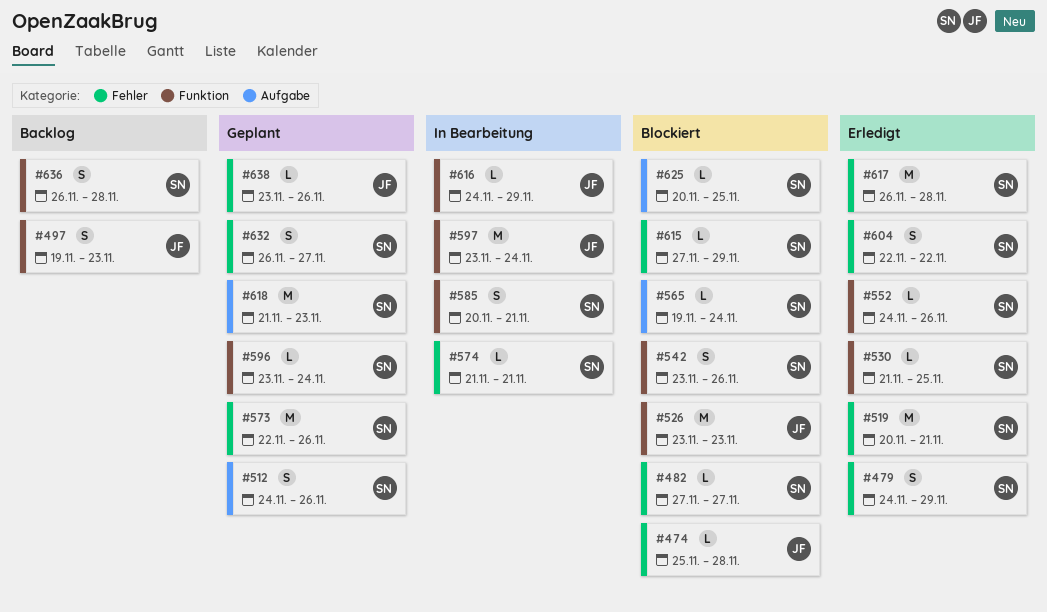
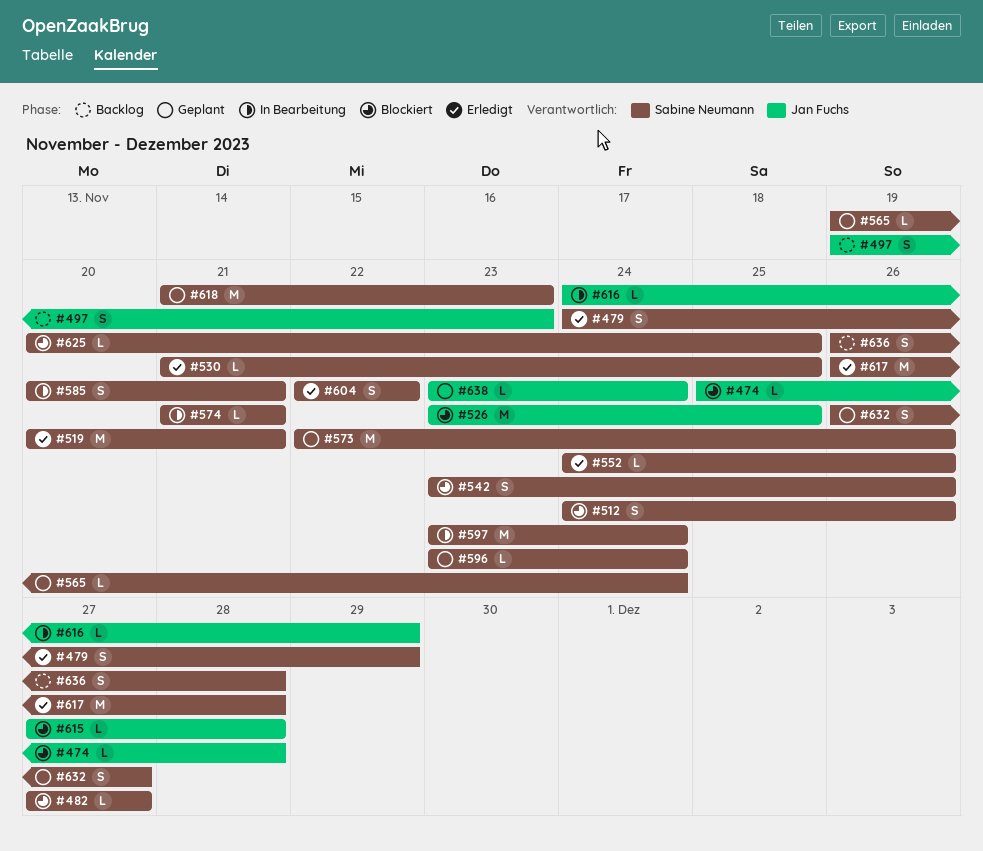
#512, status: Geplant -> Blockiert
#526, due: Nov 23 -> Nov 25
#565, status: Blockiert -> Geplant
#597, owner: Jan Fuchs -> Sabine Neumann
#615, owner: Sabine Neumann -> Jan Fuchs
#615, due: Nov 29 -> Nov 28
#638, due: Nov 26 -> Nov 24

